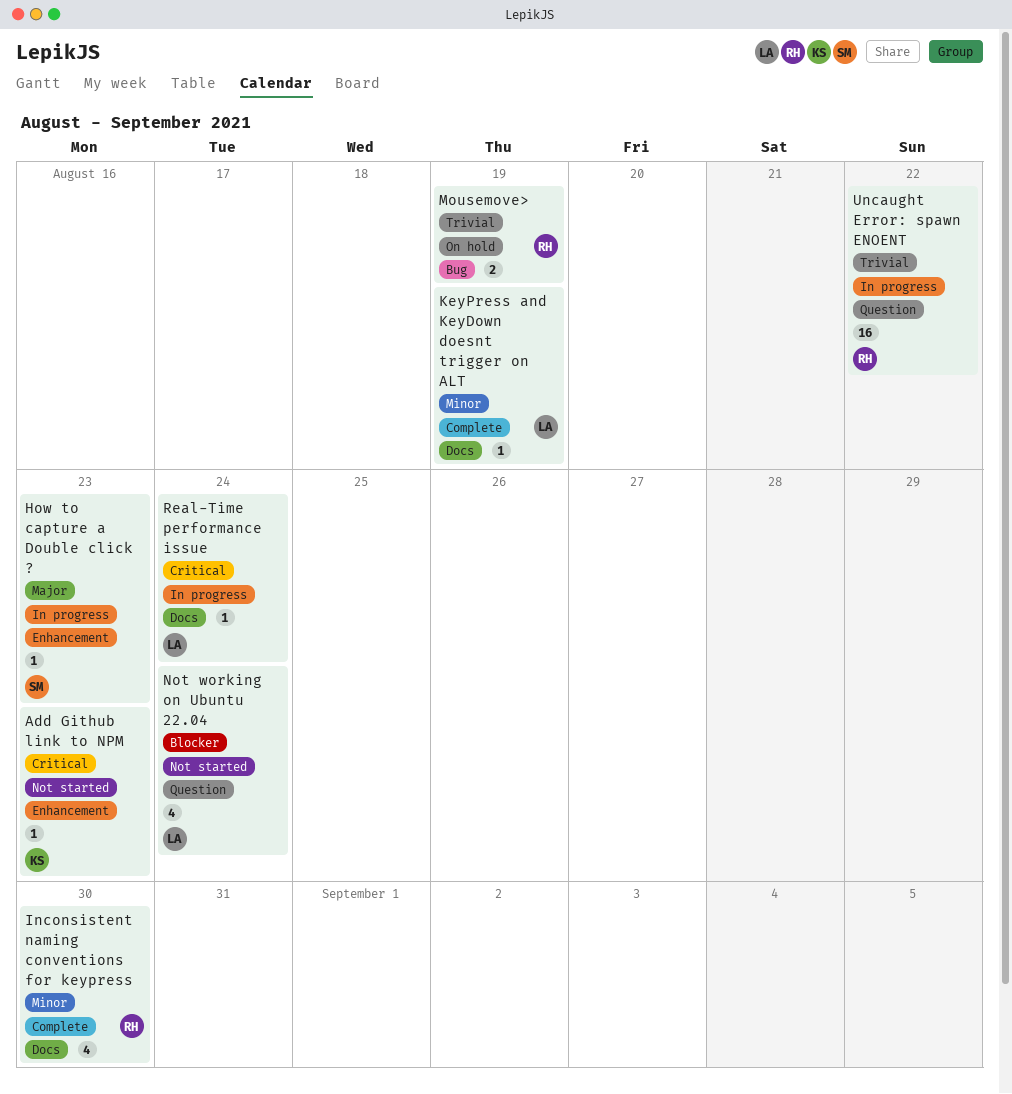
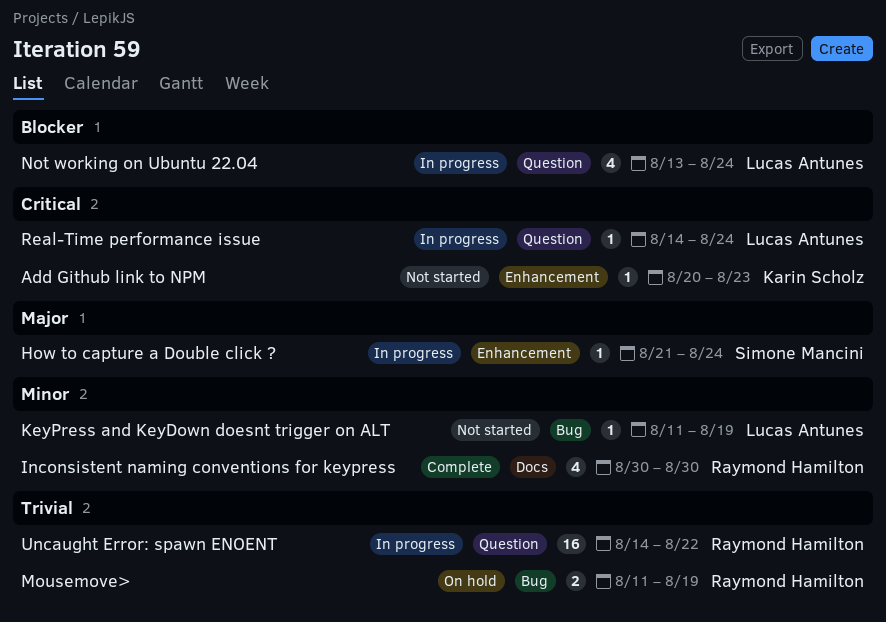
How to capture a Double click ?, due: Aug 23 -> Aug 24
KeyPress and KeyDown doesnt trigger on ALT, status: Complete -> Not started
KeyPress and KeyDown doesnt trigger on ALT, label: Docs -> Bug
Not working on Ubuntu 22.04, status: Not started -> In progress
Real-Time performance issue, label: Docs -> Question

